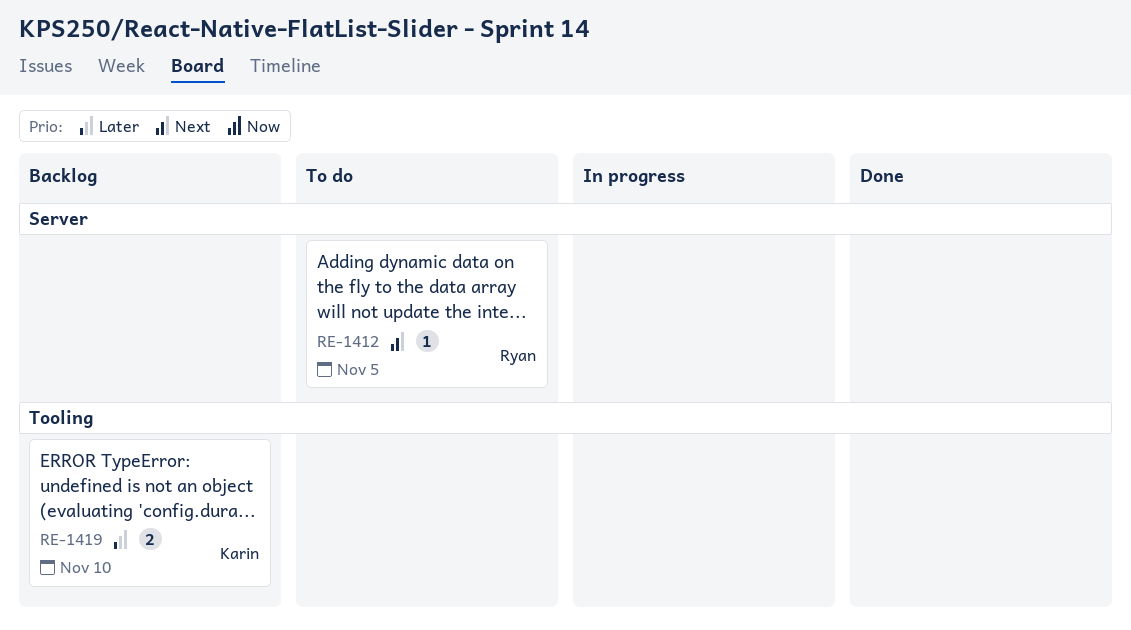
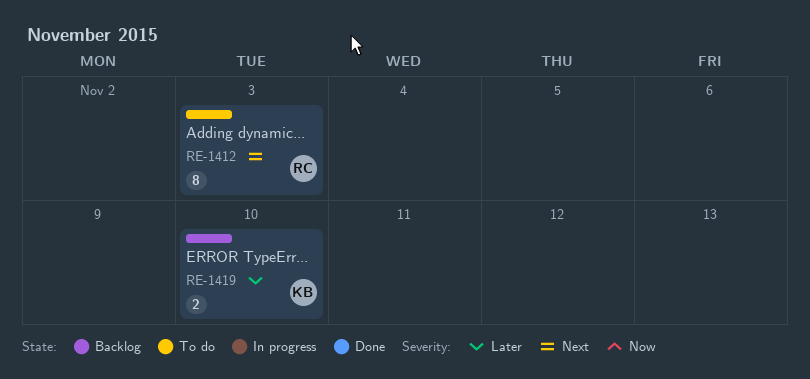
RE-1412, estimate: 1 -> 8
RE-1412, due: Nov 5 -> Nov 3

